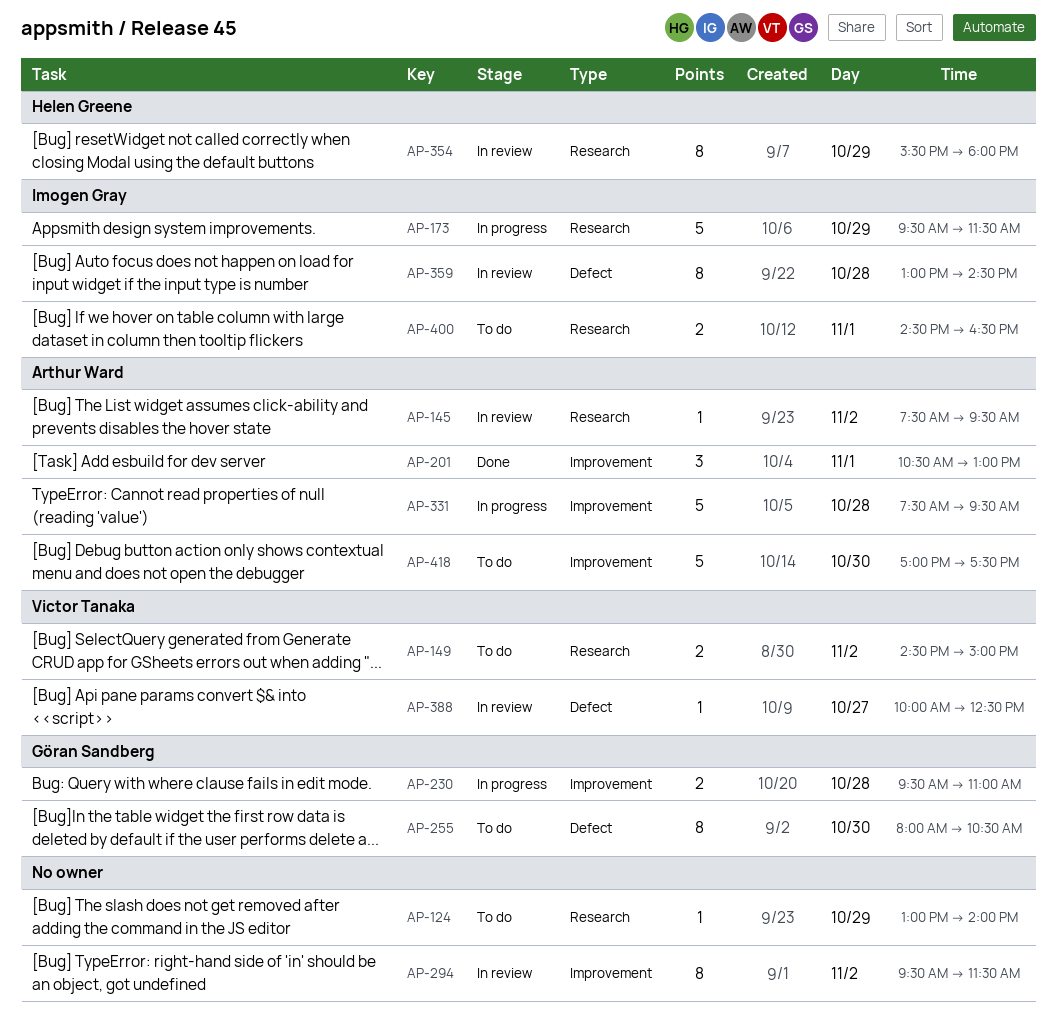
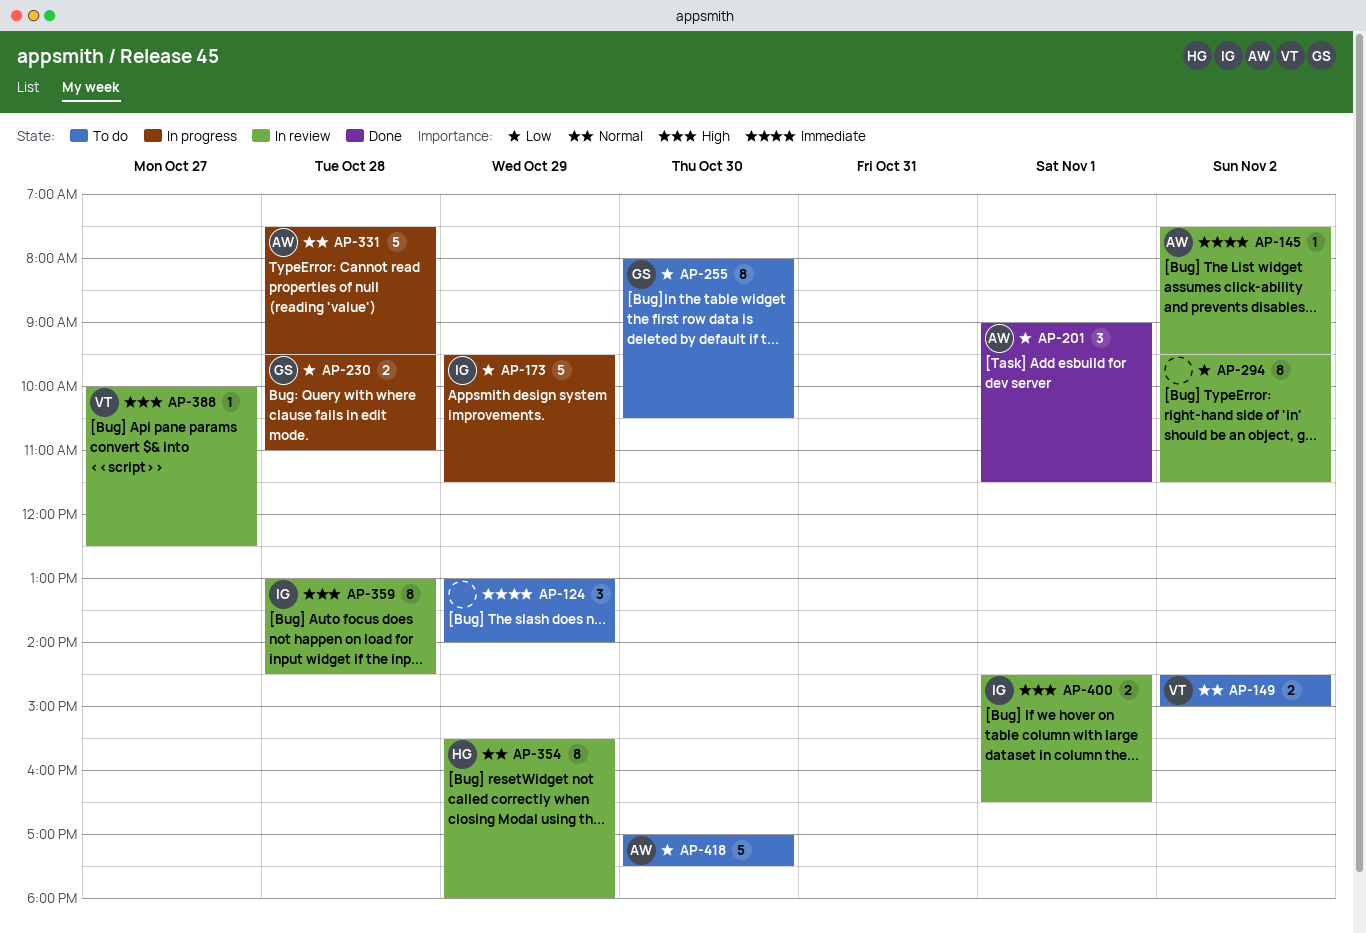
AP-124, estimate: 1 -> 3
AP-201, begins: 10:30 -> 09:00
AP-201, ends: 13:00 -> 11:30
AP-400, status: To do -> In review

